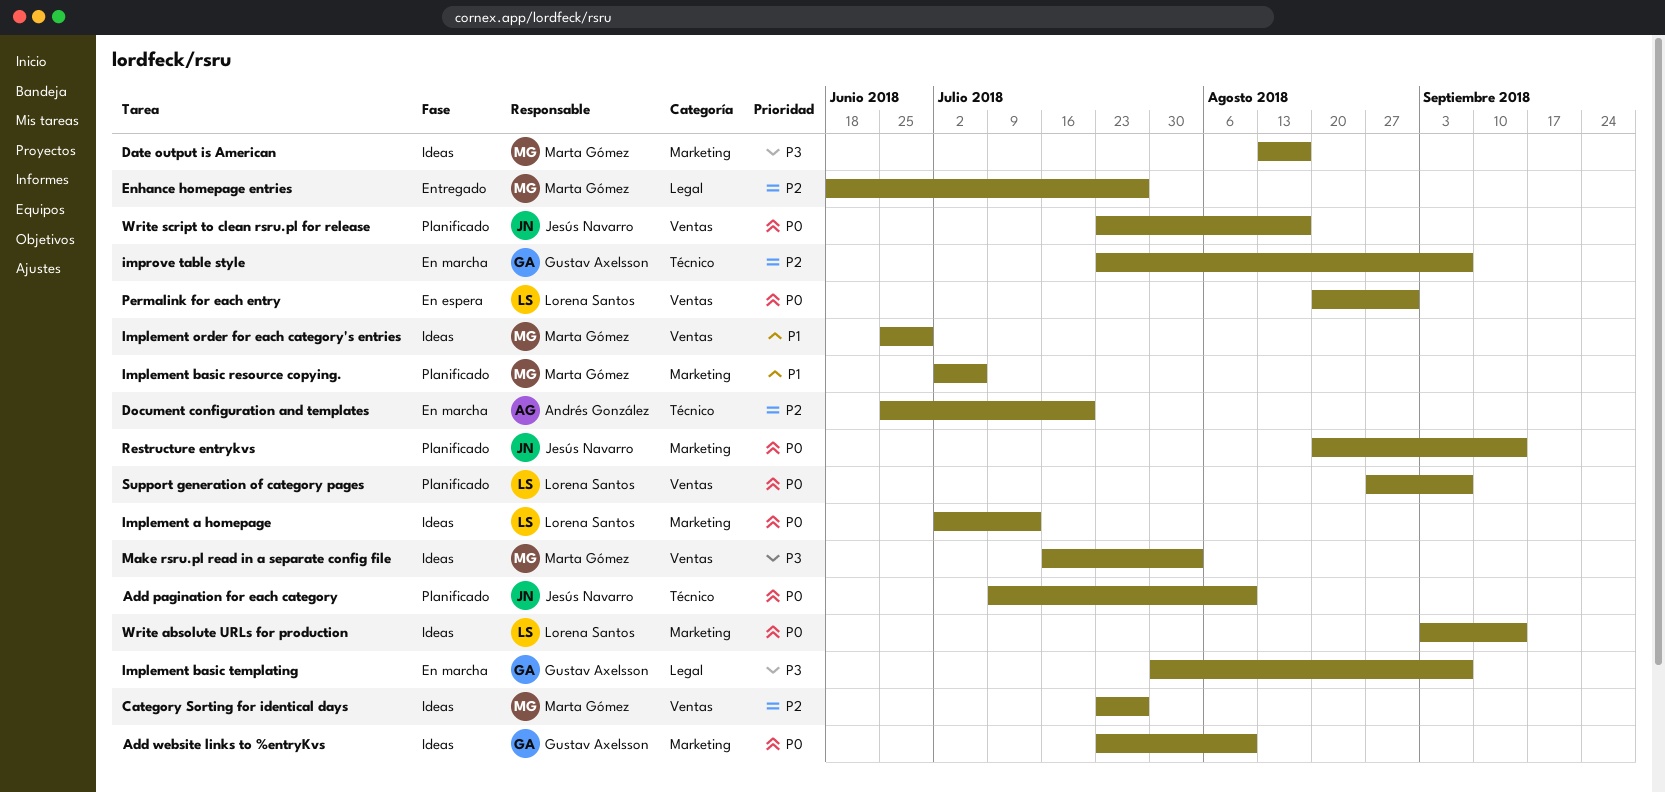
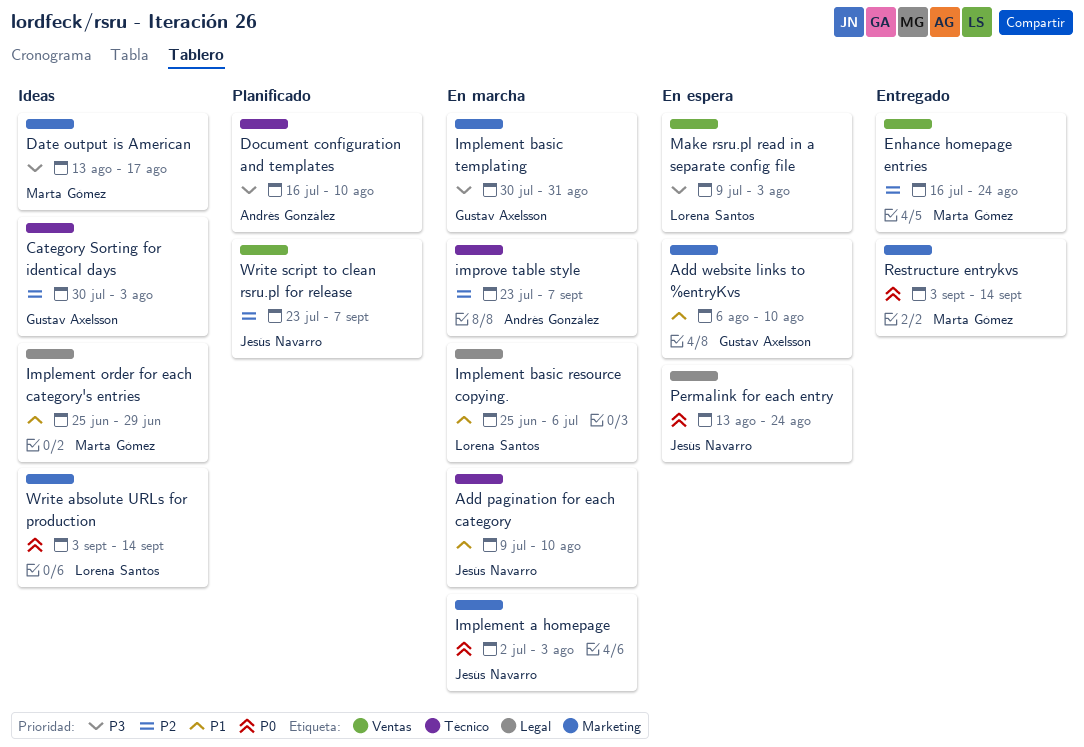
Add pagination for each category, status: Planificado -> En marcha
Add pagination for each category, priority: P0 -> P1
Add website links to %entryKvs, status: Ideas -> En espera
Add website links to %entryKvs, priority: P0 -> P1
Add website links to %entryKvs, start: Jul 23 -> Aug 6
Category Sorting for identical days, owner: Marta Gómez -> Gustav Axelsson
Category Sorting for identical days, label: Ventas -> Técnico
Category Sorting for identical days, start: Jul 23 -> Jul 30
Category Sorting for identical days, due: Jul 27 -> Aug 3
Document configuration and templates, status: En marcha -> Planificado
Document configuration and templates, priority: P2 -> P3
Document configuration and templates, start: Jun 25 -> Jul 16
Document configuration and templates, due: Jul 20 -> Aug 10
Enhance homepage entries, label: Legal -> Ventas
Enhance homepage entries, start: Jun 18 -> Jul 16
Enhance homepage entries, due: Jul 27 -> Aug 24
Implement a homepage, status: Ideas -> En marcha
Implement a homepage, owner: Lorena Santos -> Jesús Navarro
Implement a homepage, due: Jul 13 -> Aug 3
Implement basic resource copying., status: Planificado -> En marcha
Implement basic resource copying., owner: Marta Gómez -> Lorena Santos
Implement basic resource copying., label: Marketing -> Legal
Implement basic resource copying., start: Jul 2 -> Jun 25
Implement basic templating, label: Legal -> Marketing
Implement basic templating, due: Sep 7 -> Aug 31
Implement order for each category's entries, label: Ventas -> Legal
improve table style, owner: Gustav Axelsson -> Andrés González
Make rsru.pl read in a separate config file, status: Ideas -> En espera
Make rsru.pl read in a separate config file, owner: Marta Gómez -> Lorena Santos
Make rsru.pl read in a separate config file, start: Jul 16 -> Jul 9
Permalink for each entry, owner: Lorena Santos -> Jesús Navarro
Permalink for each entry, label: Ventas -> Legal
Permalink for each entry, start: Aug 20 -> Aug 13
Permalink for each entry, due: Aug 31 -> Aug 24
Restructure entrykvs, status: Planificado -> Entregado
Restructure entrykvs, owner: Jesús Navarro -> Marta Gómez
Restructure entrykvs, start: Aug 20 -> Sep 3
Support generation of category pages: present -> none
Write script to clean rsru.pl for release, priority: P0 -> P2
Write script to clean rsru.pl for release, due: Aug 17 -> Sep 7

